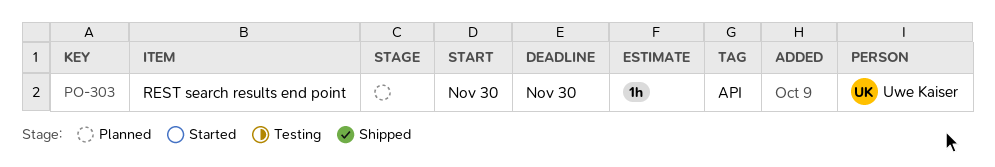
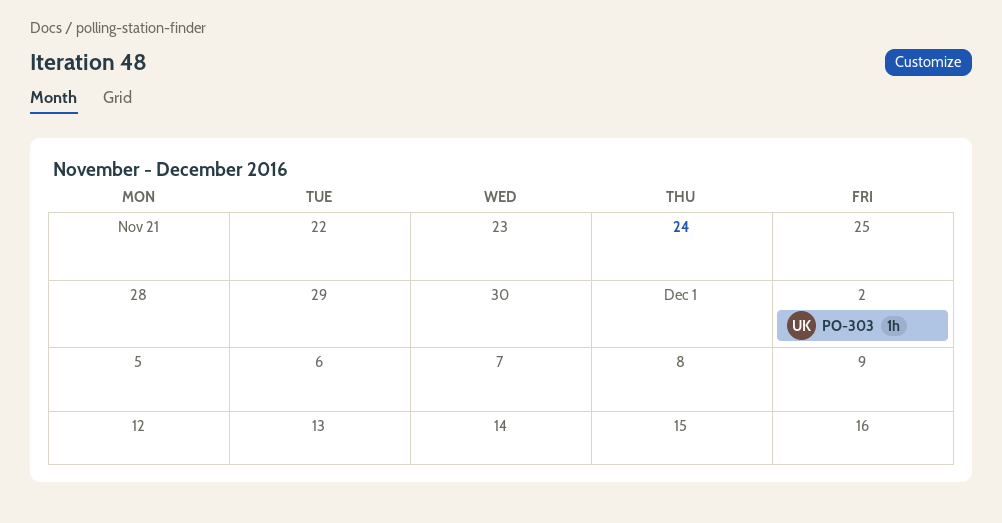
PO-303, start: Nov 30 -> Dec 2
PO-303, due: Nov 30 -> Dec 2

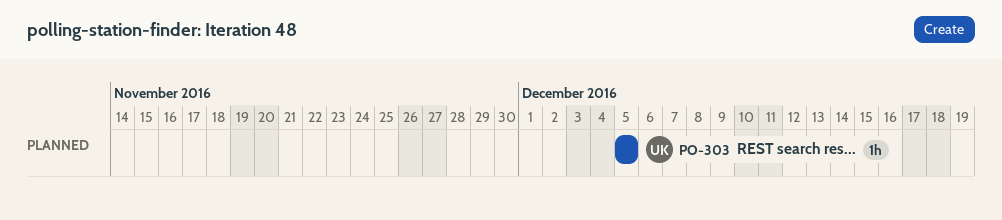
PO-303, start: Dec 2 -> Dec 5
PO-303, due: Dec 2 -> Dec 5

